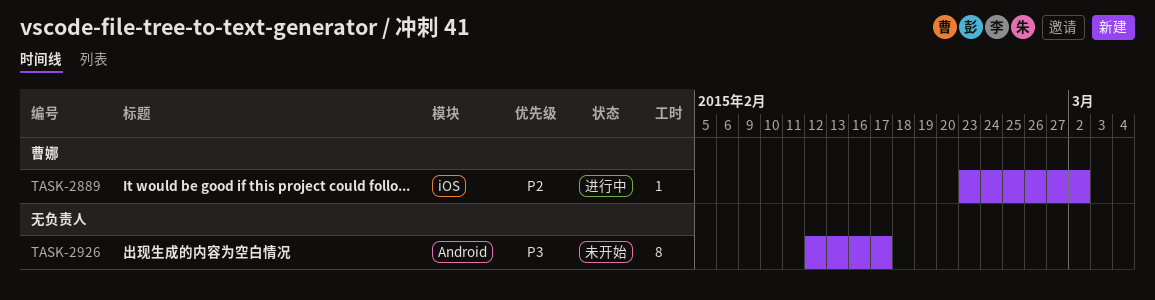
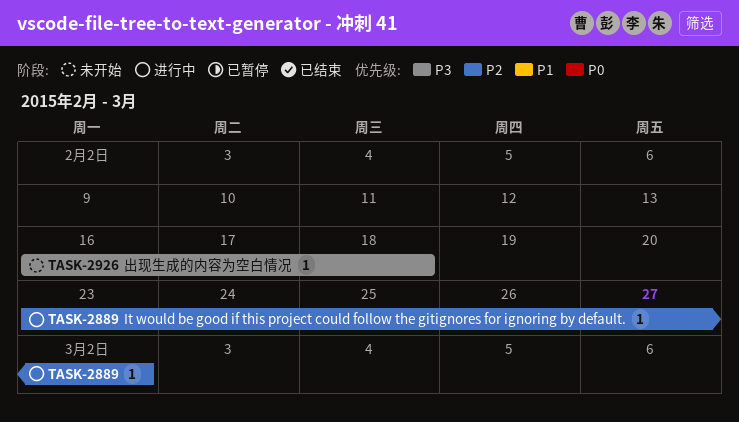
TASK-2926, estimate: 8 -> 1
TASK-2926, start: Feb 12 -> Feb 16
TASK-2926, due: Feb 17 -> Feb 18

